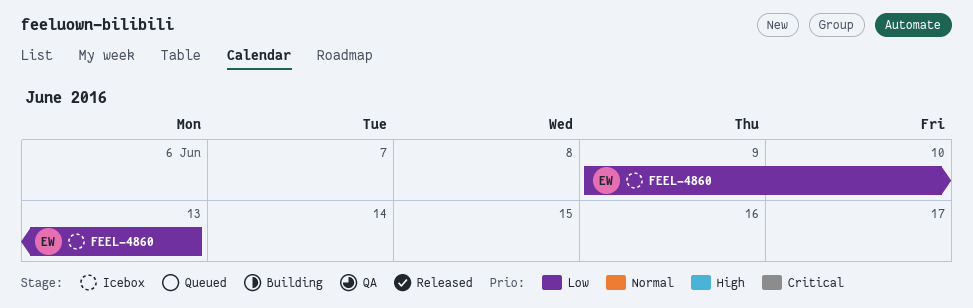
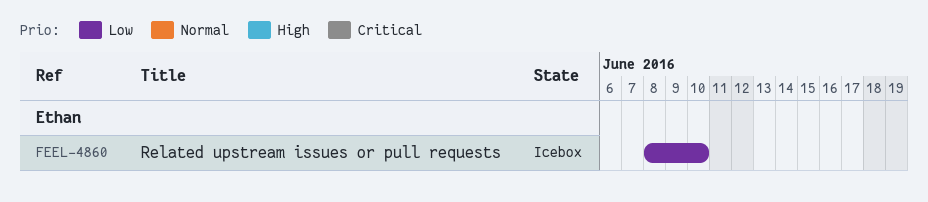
FEEL-4860, start: Jun 9 -> Jun 8
FEEL-4860, due: Jun 13 -> Jun 10

